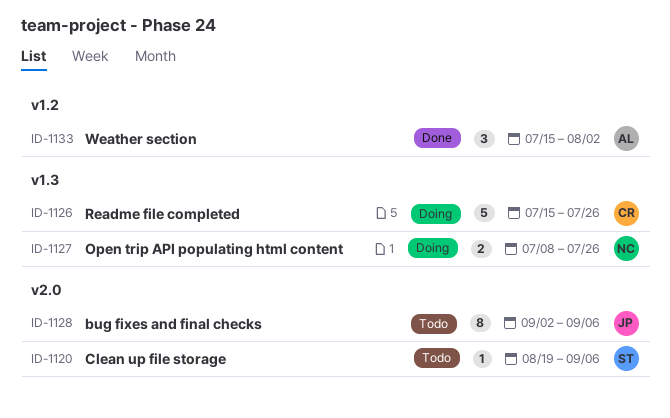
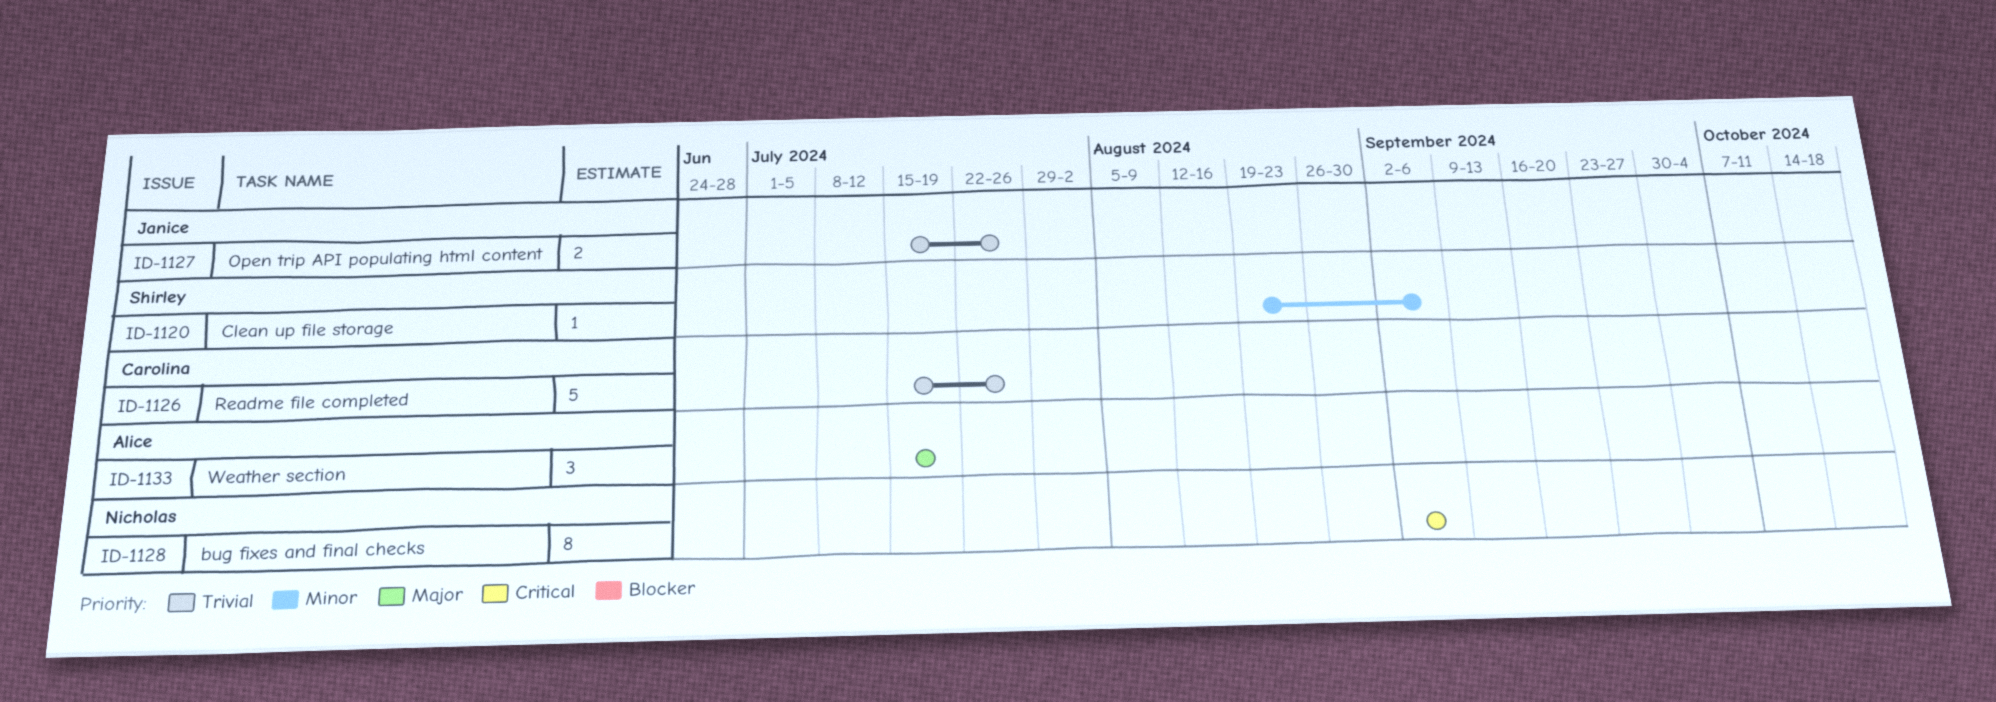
ID-1127, owner: Nicholas -> Janice
ID-1127, start: Jul 8 -> Jul 15
ID-1128, owner: Janice -> Nicholas
ID-1133, due: Aug 2 -> Jul 19

